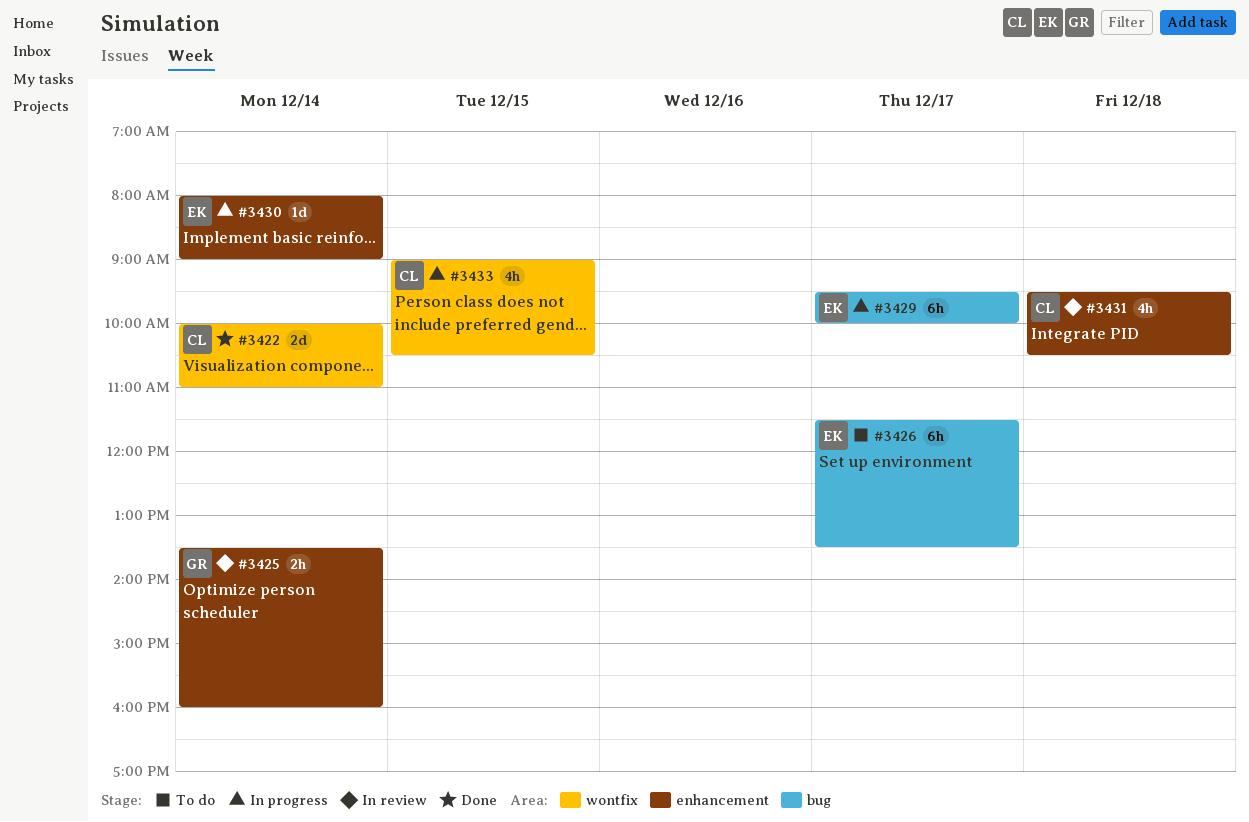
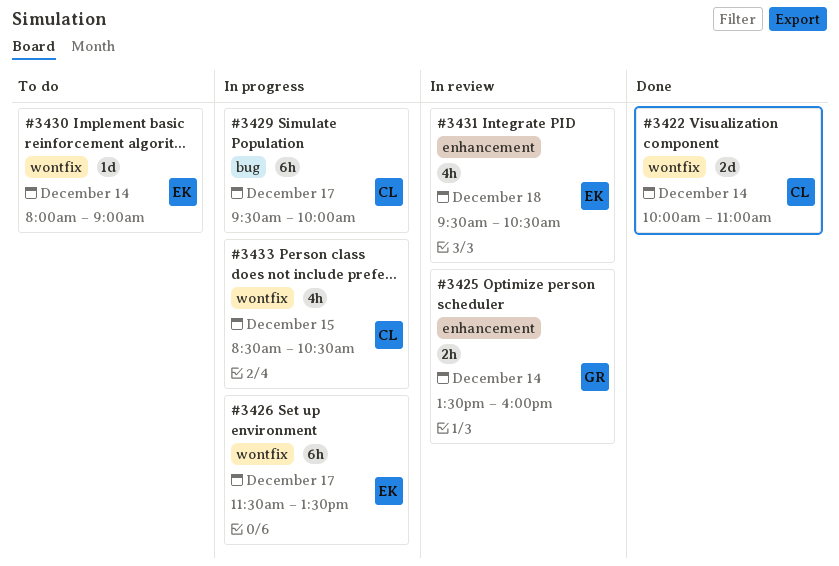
#3426, status: To do -> In progress
#3426, label: bug -> wontfix
#3429, owner: EK -> CL
#3430, status: In progress -> To do
#3430, label: enhancement -> wontfix
#3431, owner: CL -> EK
#3433, begins: 09:00 -> 08:30

